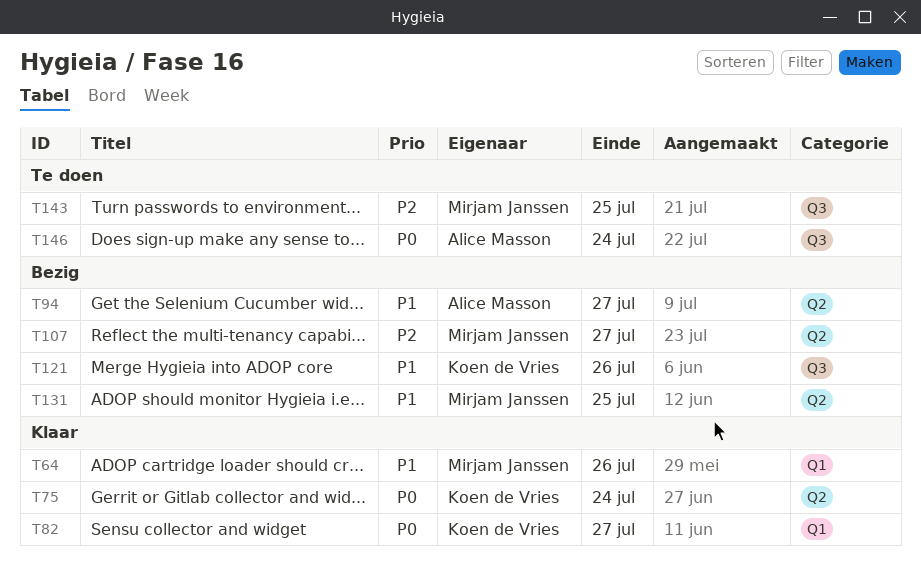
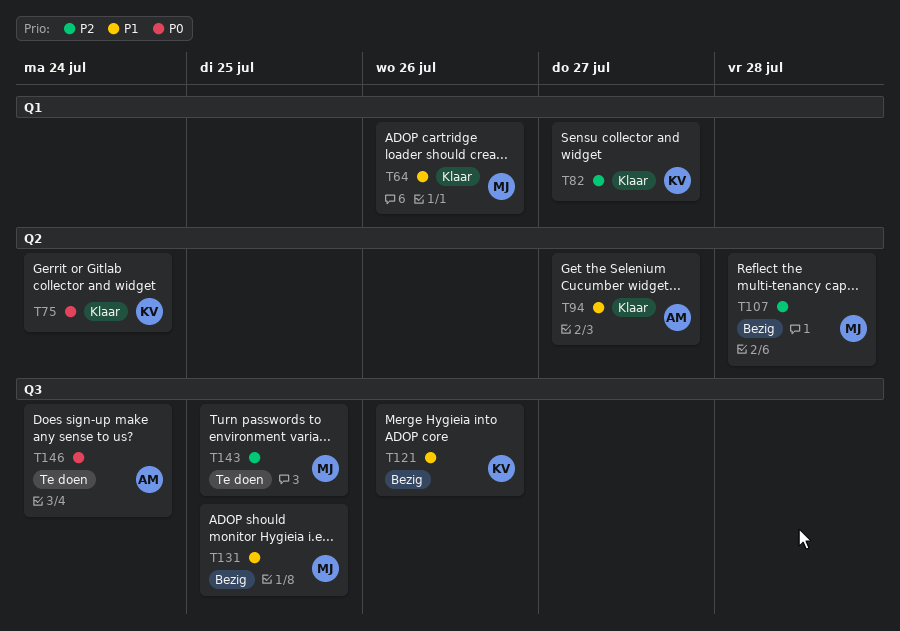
T82, priority: P0 -> P2
T94, status: Bezig -> Klaar
T107, due: Jul 27 -> Jul 28
T131, label: Q2 -> Q3

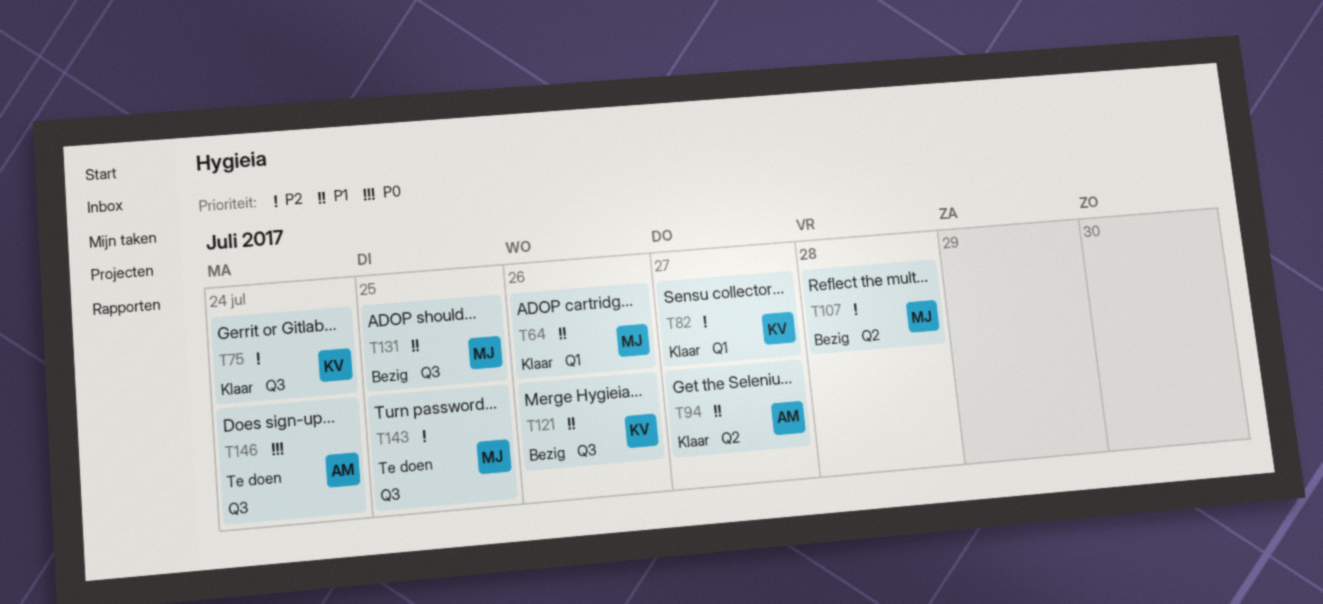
T75, priority: P0 -> P2
T75, label: Q2 -> Q3

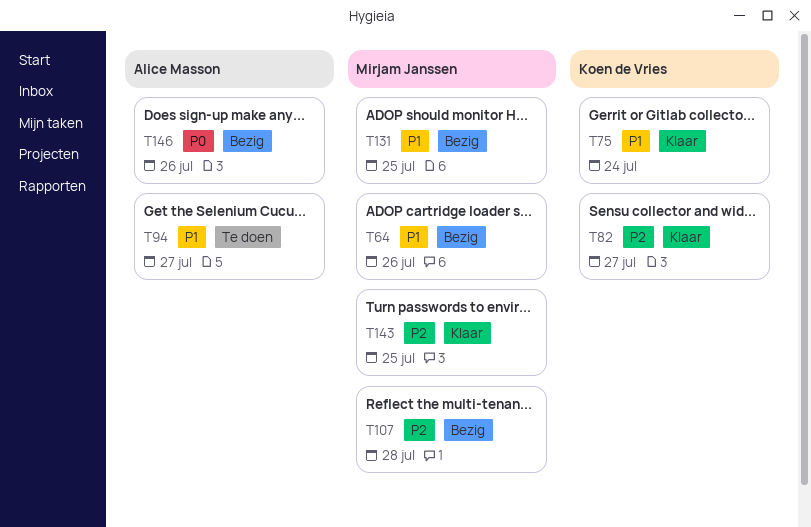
T64, status: Klaar -> Bezig
T75, priority: P2 -> P1
T94, status: Klaar -> Te doen
T121: present -> none
T143, status: Te doen -> Klaar
T146, status: Te doen -> Bezig
T146, due: Jul 24 -> Jul 26

